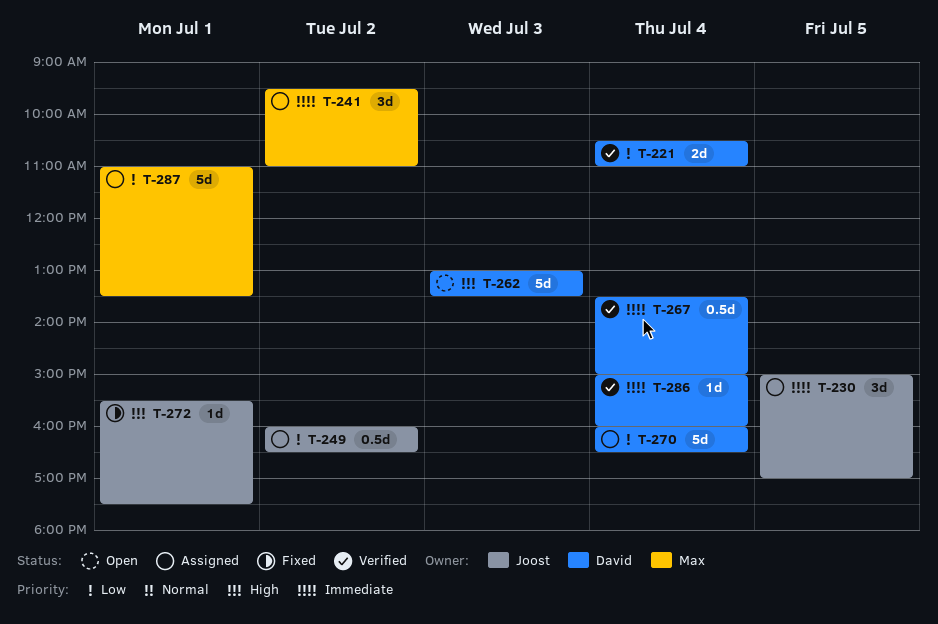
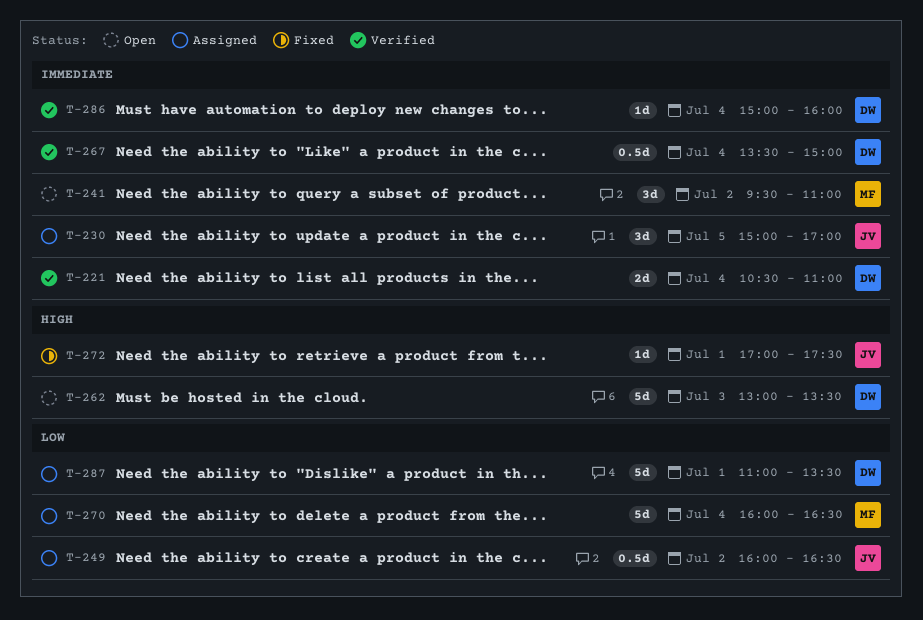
T-221, priority: Low -> Immediate
T-241, status: Assigned -> Open
T-270, owner: David -> Max
T-272, begins: 15:30 -> 17:00
T-287, owner: Max -> David

